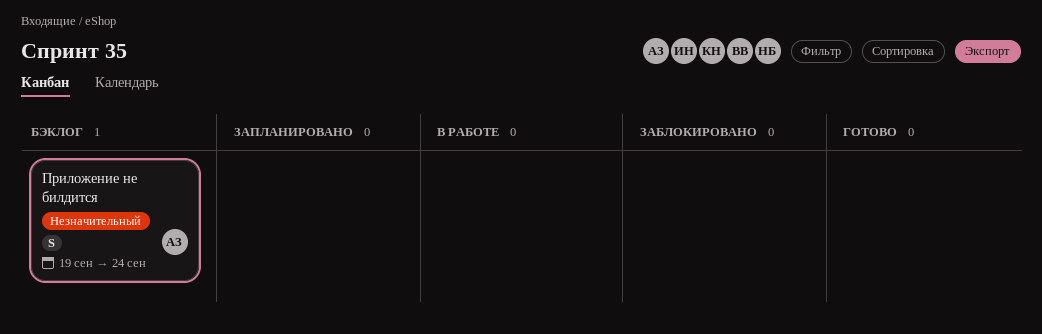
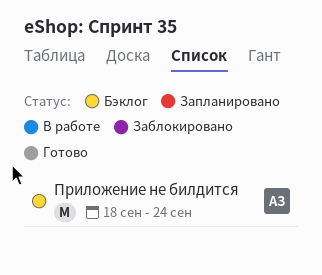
Приложение не билдится, estimate: S -> M
Приложение не билдится, start: Sep 19 -> Sep 18

